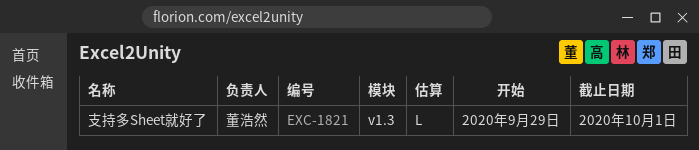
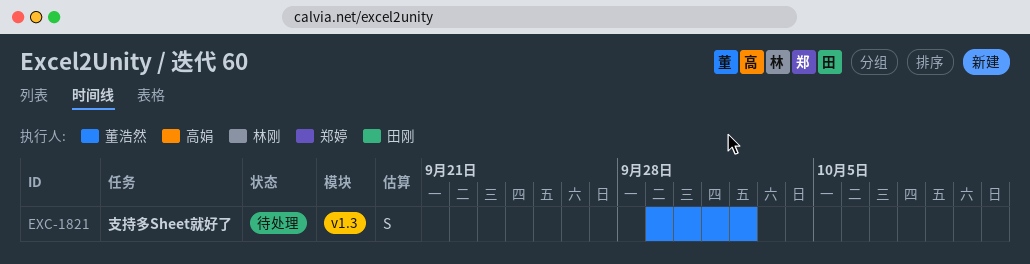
EXC-1821, estimate: L -> S
EXC-1821, due: Oct 1 -> Oct 2

